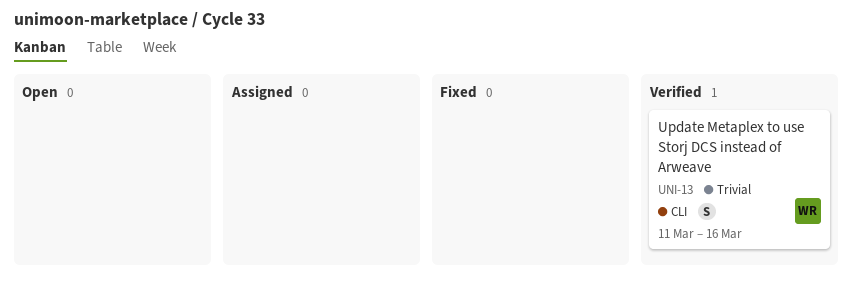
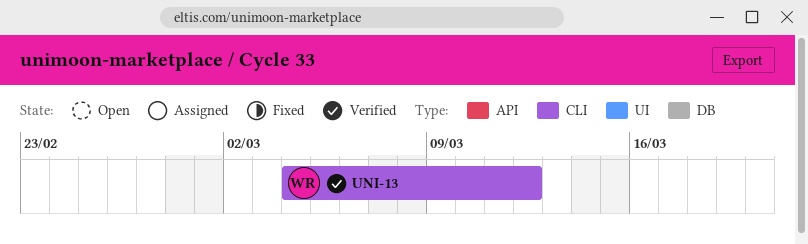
UNI-13, start: Mar 11 -> Mar 4
UNI-13, due: Mar 16 -> Mar 12

